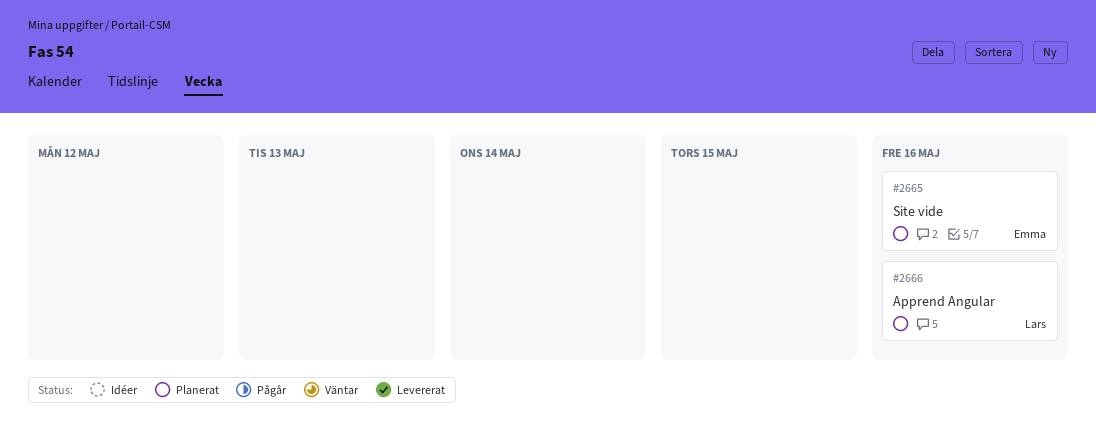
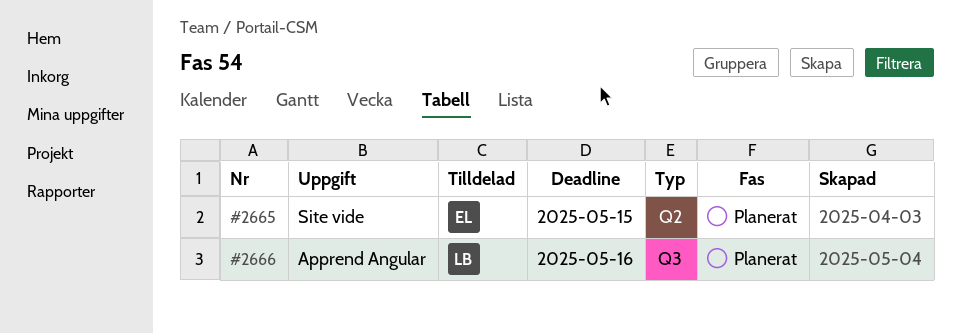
#2665, due: May 16 -> May 15

